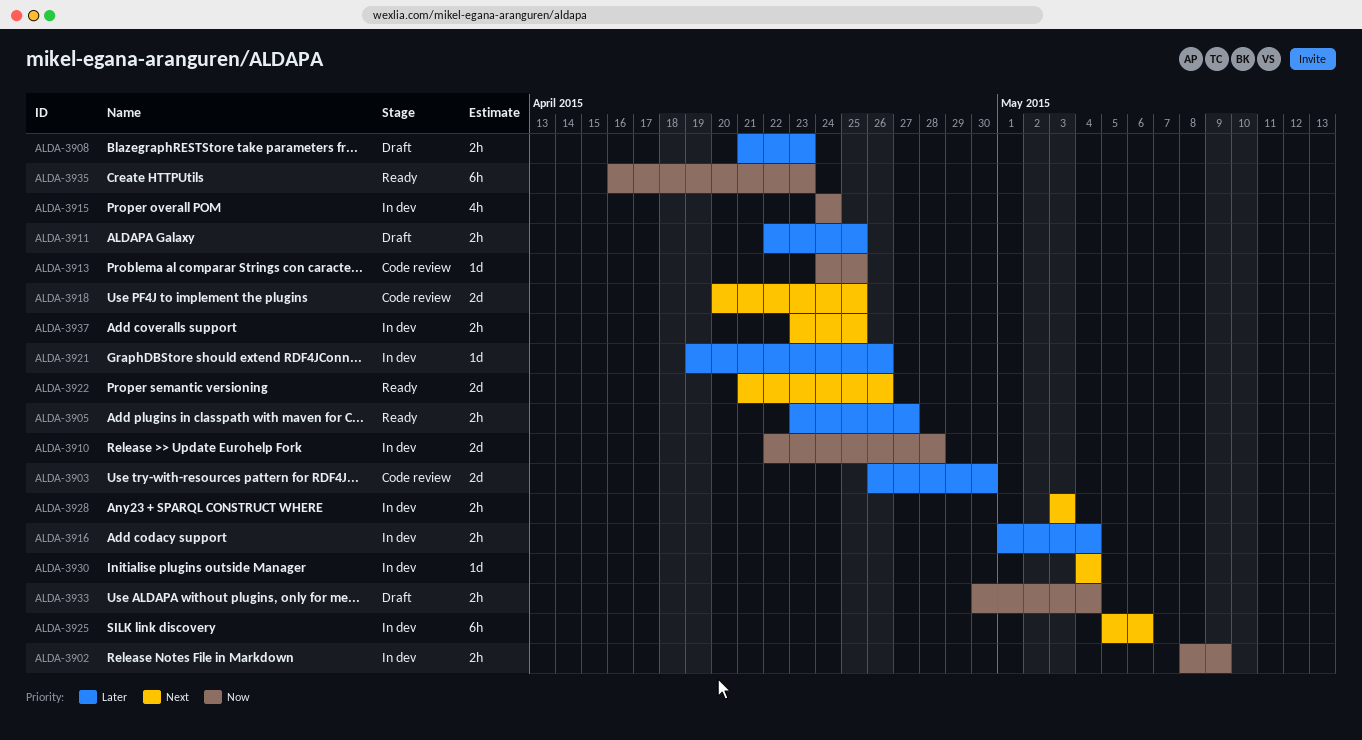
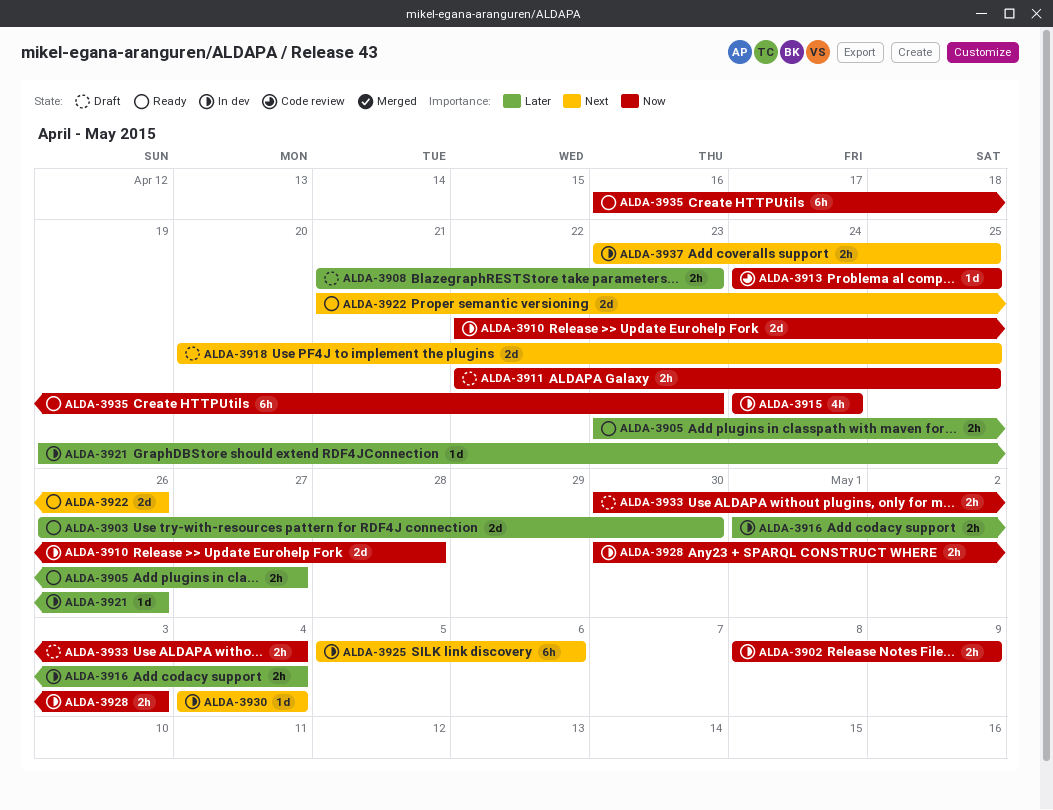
ALDA-3903, status: Code review -> Ready
ALDA-3911, priority: Later -> Now
ALDA-3918, status: Code review -> Draft
ALDA-3928, priority: Next -> Now
ALDA-3928, start: May 3 -> Apr 30

